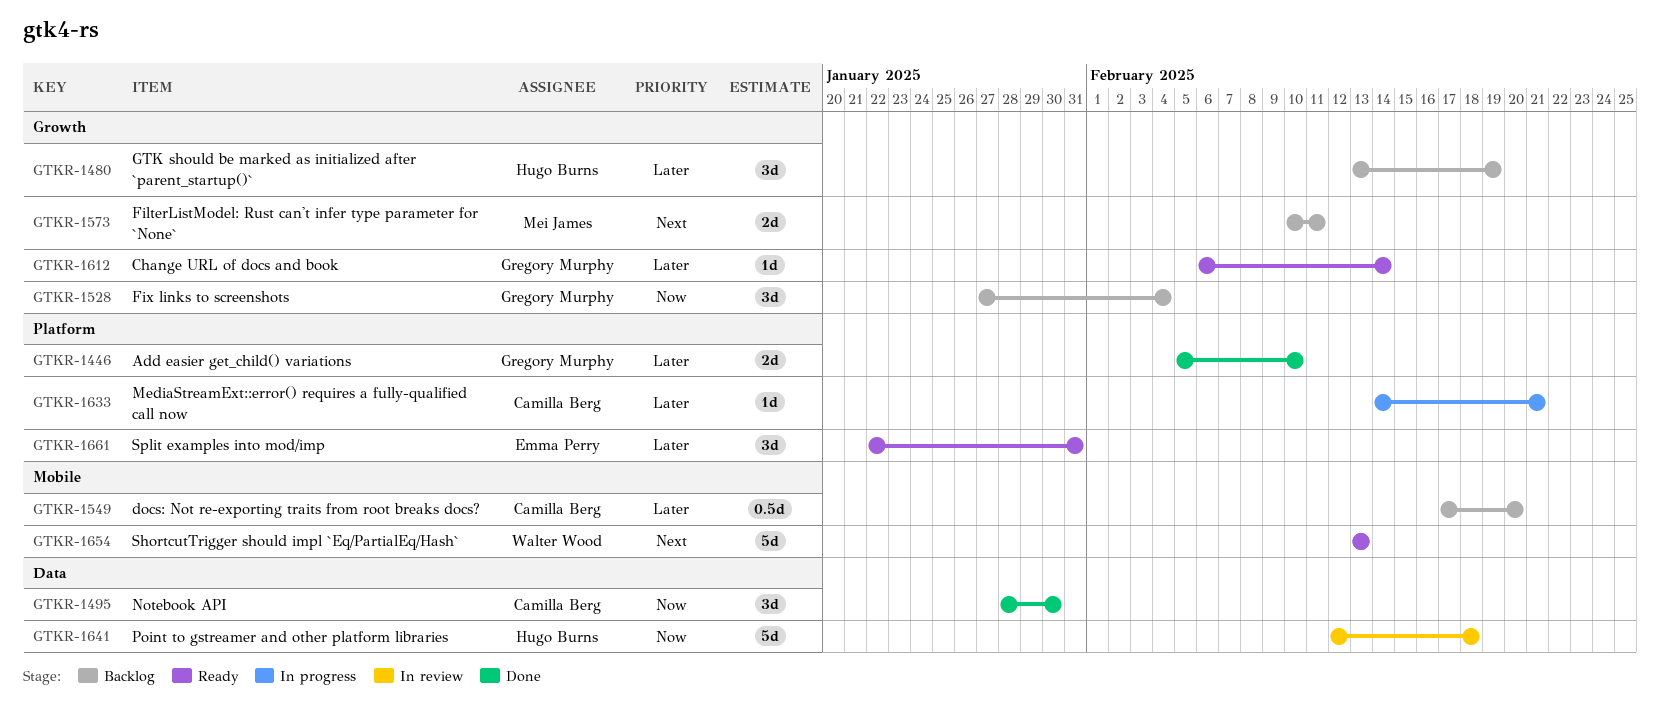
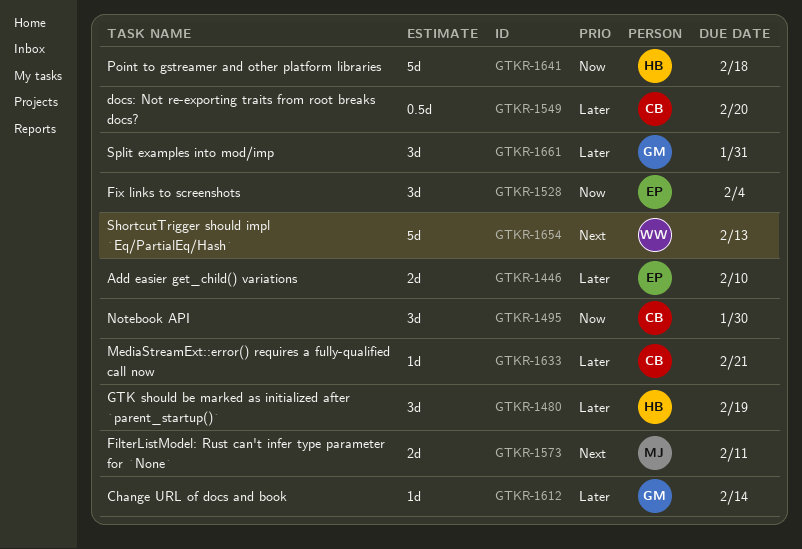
GTKR-1446, owner: Gregory Murphy -> Emma Perry
GTKR-1528, owner: Gregory Murphy -> Emma Perry
GTKR-1661, owner: Emma Perry -> Gregory Murphy

